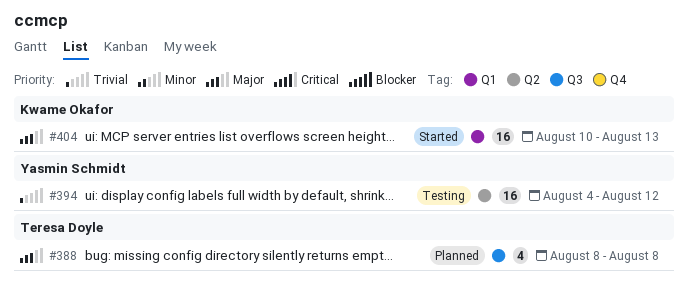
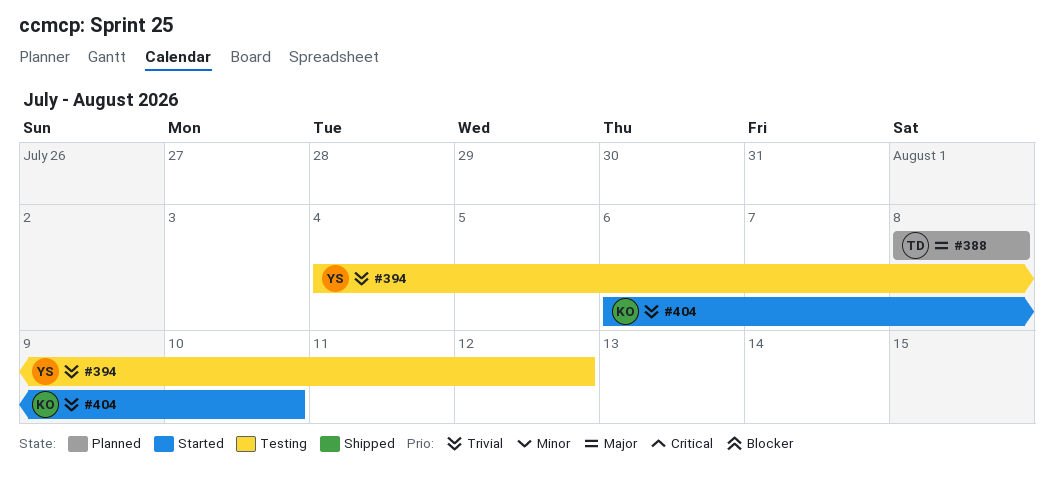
#404, priority: Major -> Trivial
#404, start: Aug 10 -> Aug 6
#404, due: Aug 13 -> Aug 10

